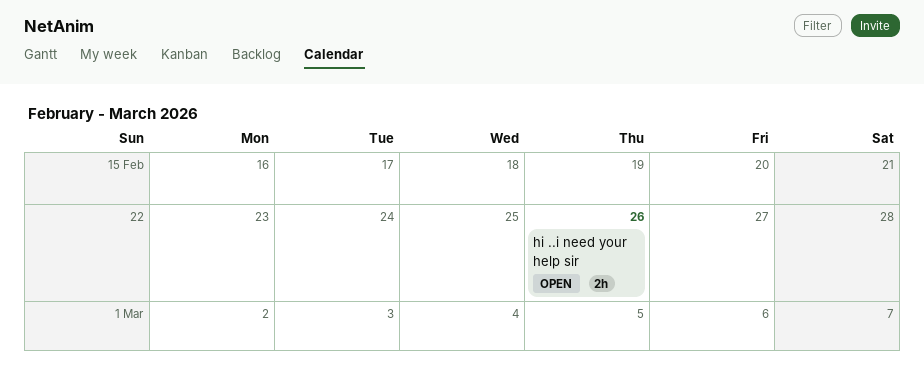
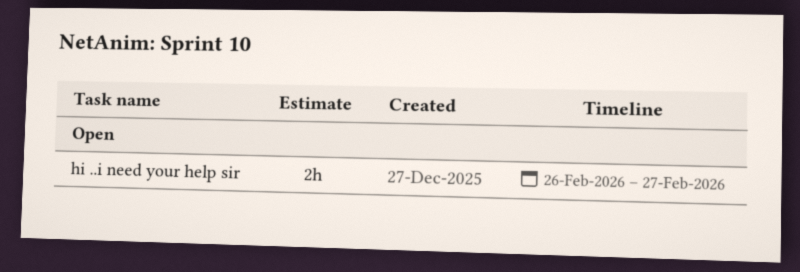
hi ..i need your help sir, due: Feb 26 -> Feb 27

